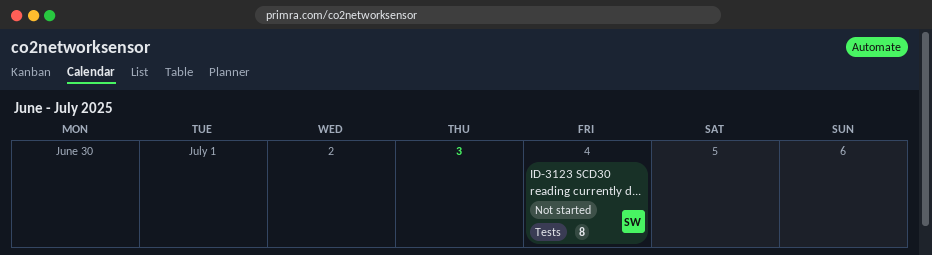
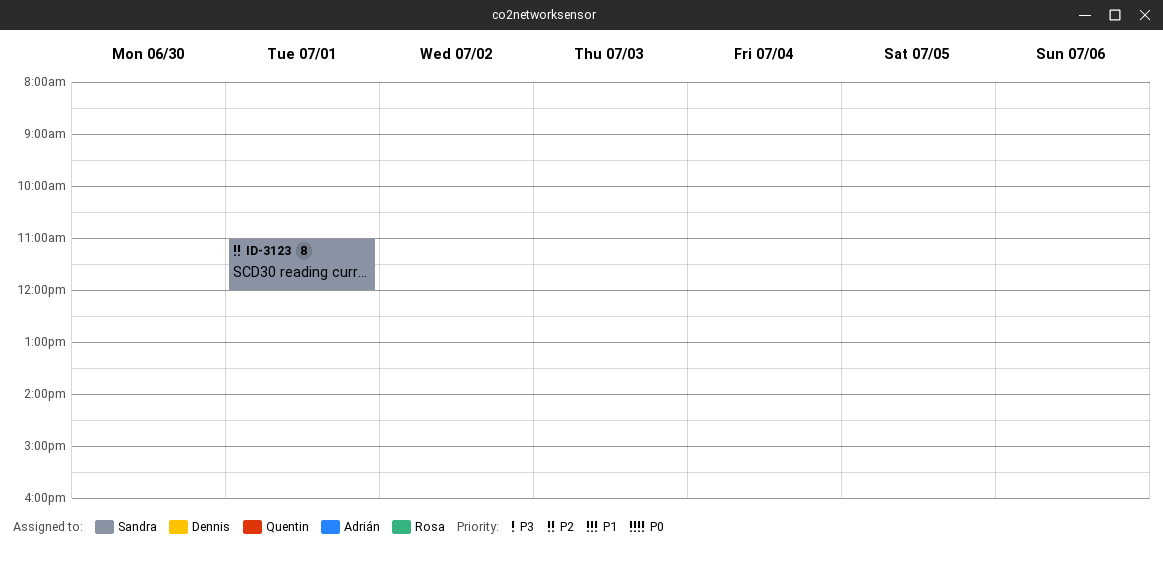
ID-3123, day: Jul 4 -> Jul 1

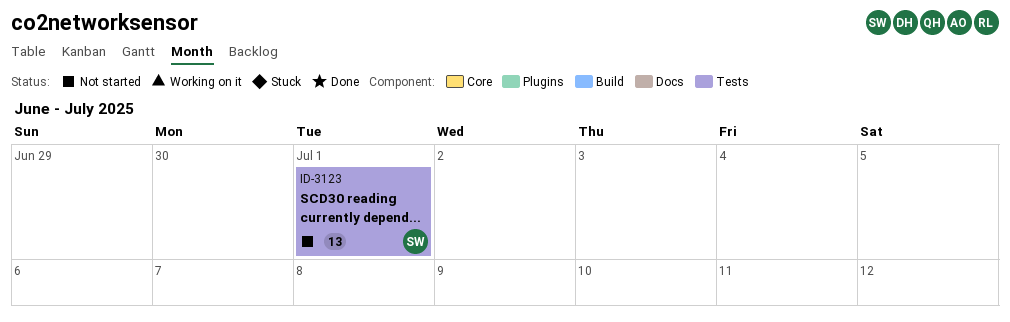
ID-3123, estimate: 8 -> 13

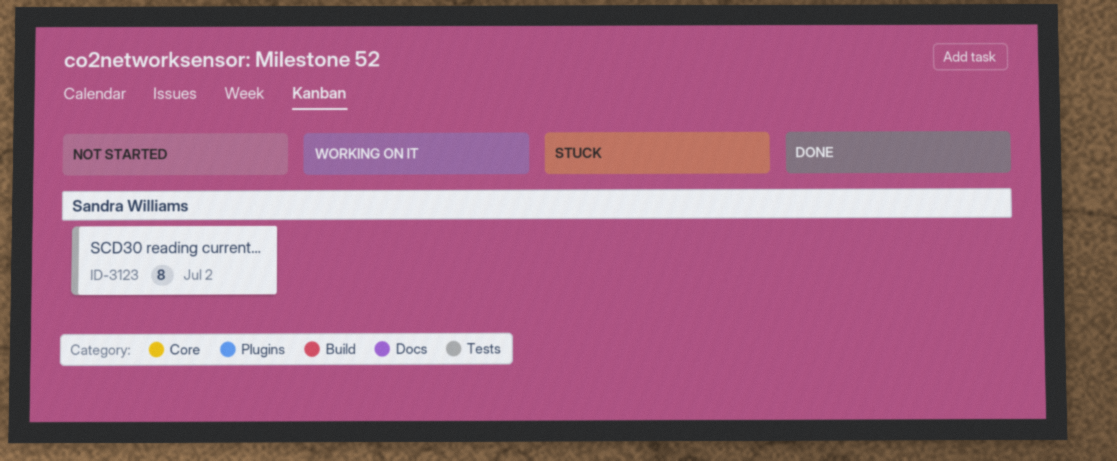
ID-3123, estimate: 13 -> 8
ID-3123, day: Jul 1 -> Jul 2

